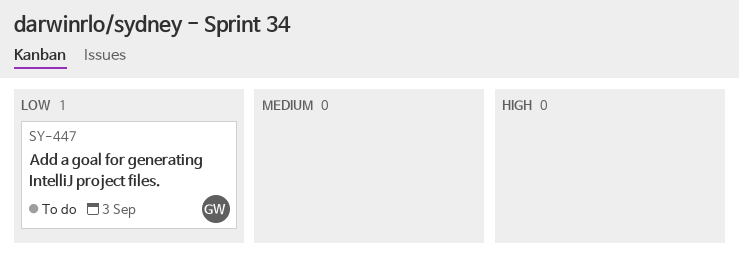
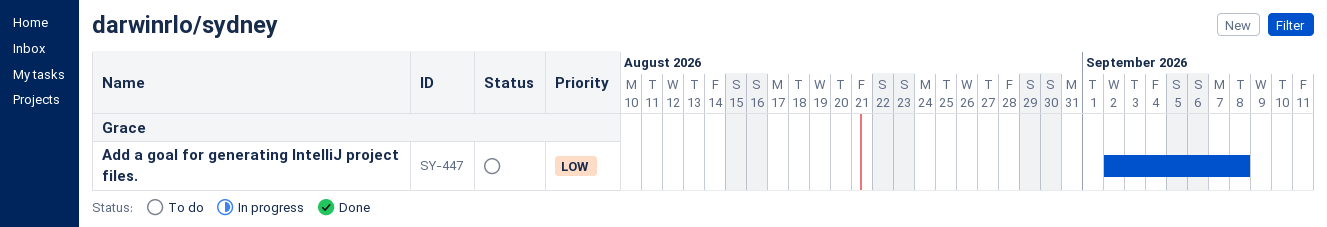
SY-447, due: Sep 3 -> Sep 8

